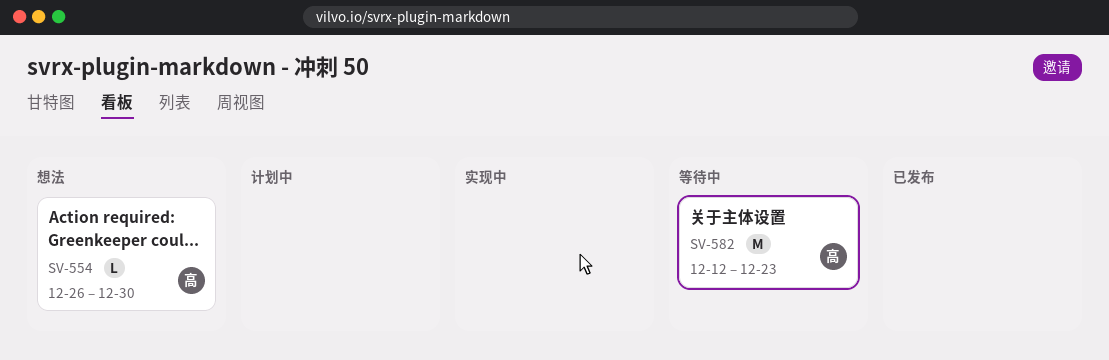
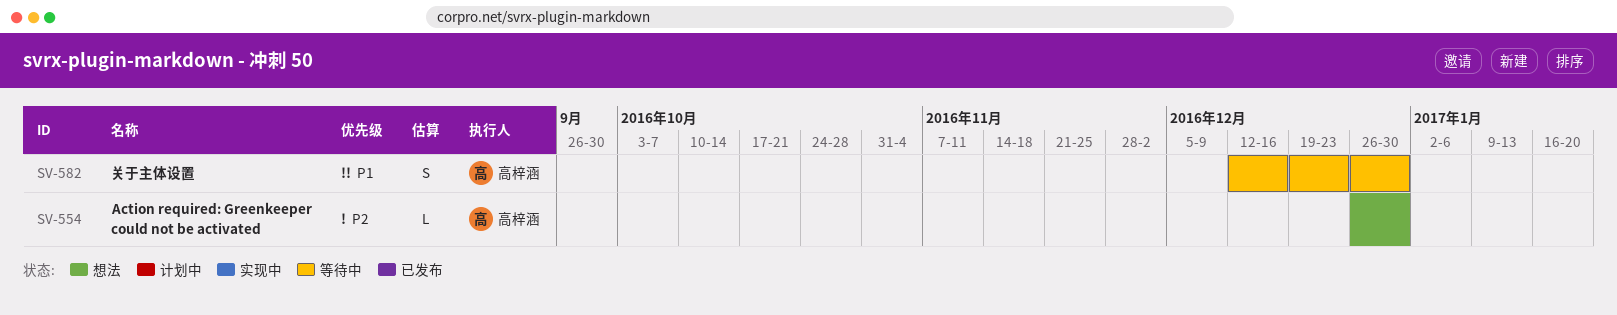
SV-582, estimate: M -> S
SV-582, due: Dec 23 -> Dec 30

